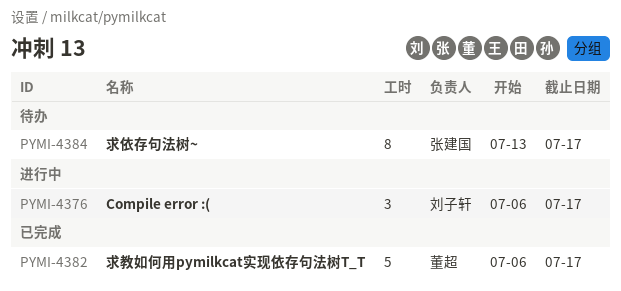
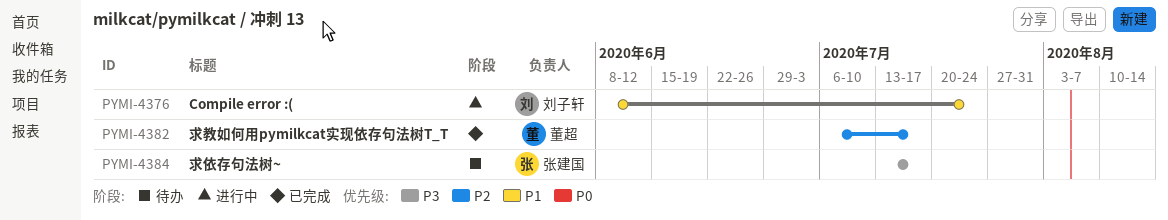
PYMI-4376, start: Jul 6 -> Jun 8
PYMI-4376, due: Jul 17 -> Jul 24

